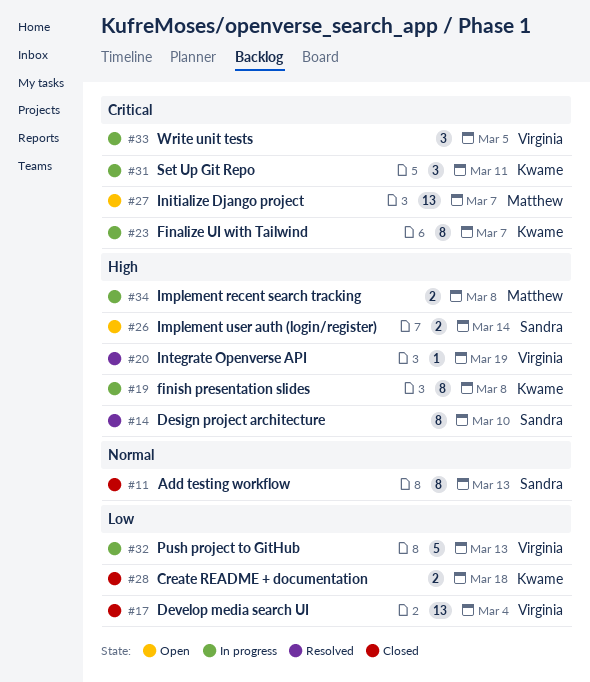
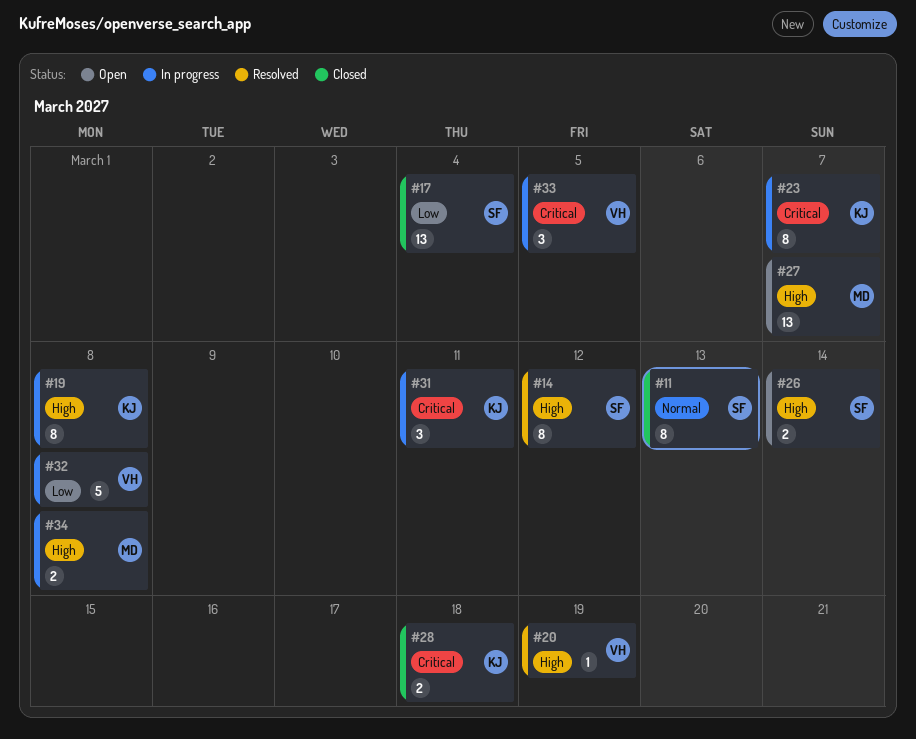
#14, due: Mar 10 -> Mar 12
#17, owner: Virginia -> Sandra
#27, priority: Critical -> High
#28, priority: Low -> Critical
#32, due: Mar 13 -> Mar 8

